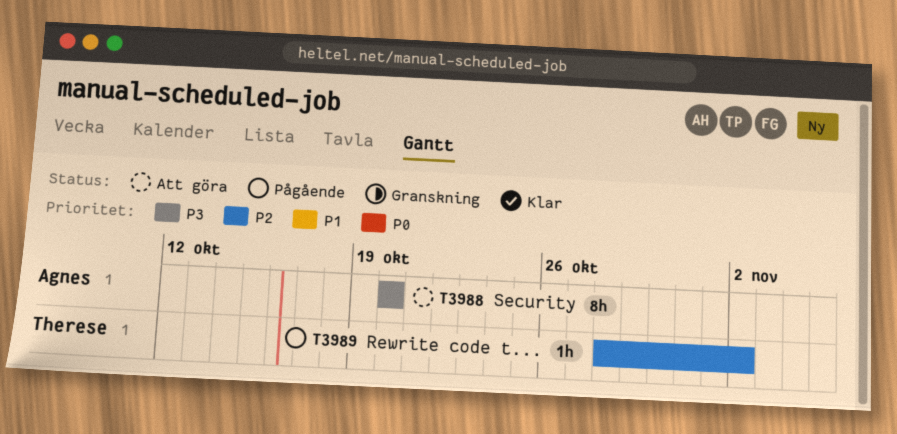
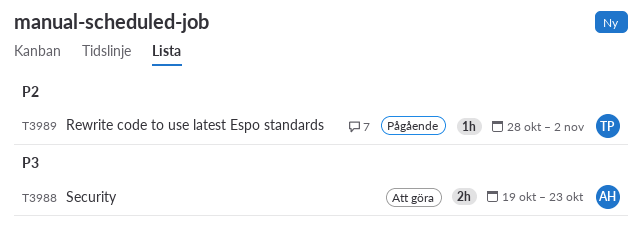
T3988, estimate: 8h -> 2h
T3988, start: Oct 20 -> Oct 19
T3988, due: Oct 20 -> Oct 23

